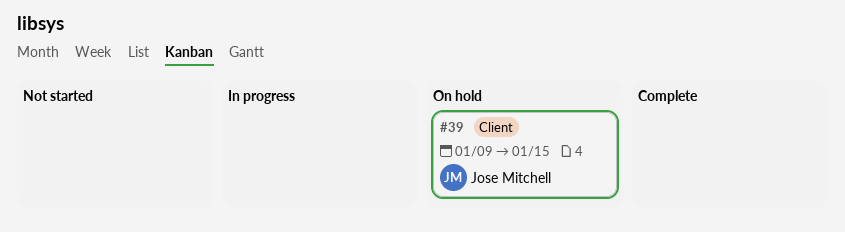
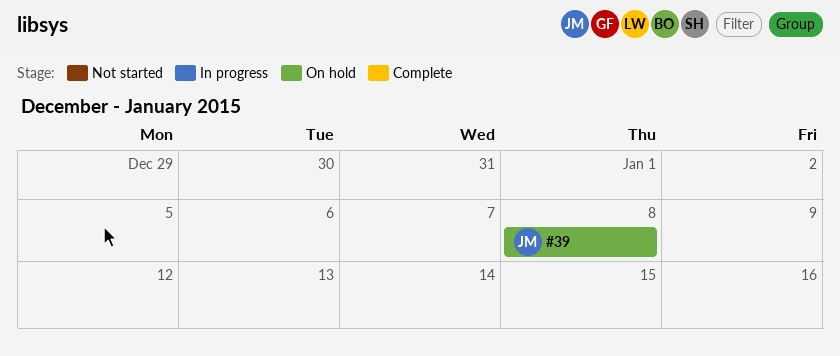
#39, start: Jan 9 -> Jan 8
#39, due: Jan 15 -> Jan 8

